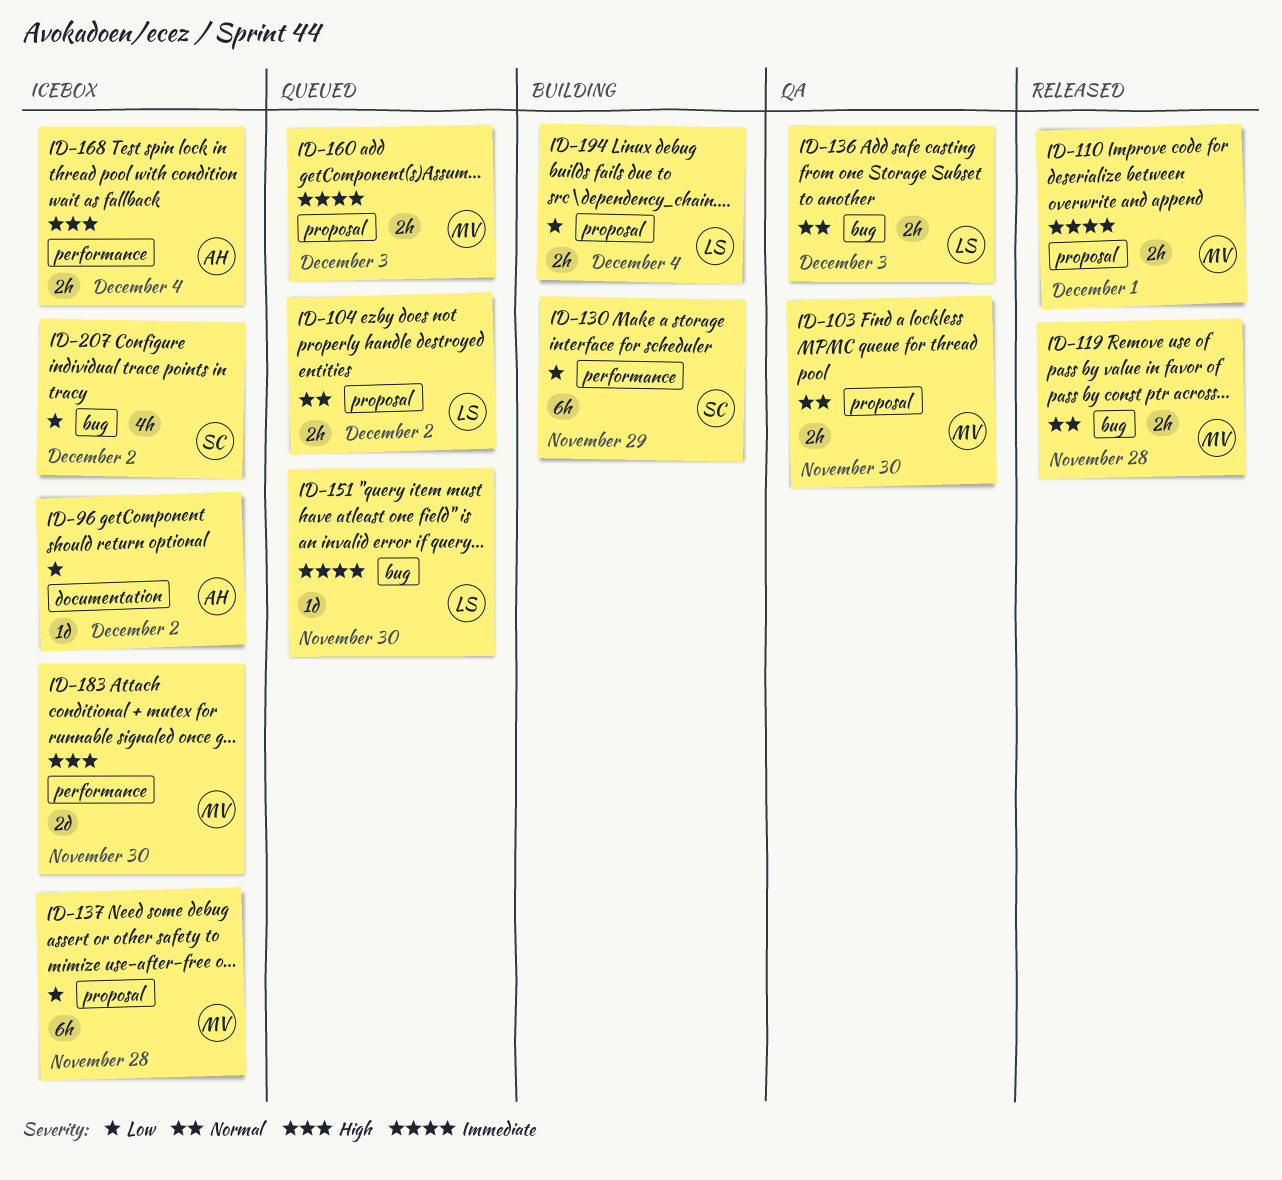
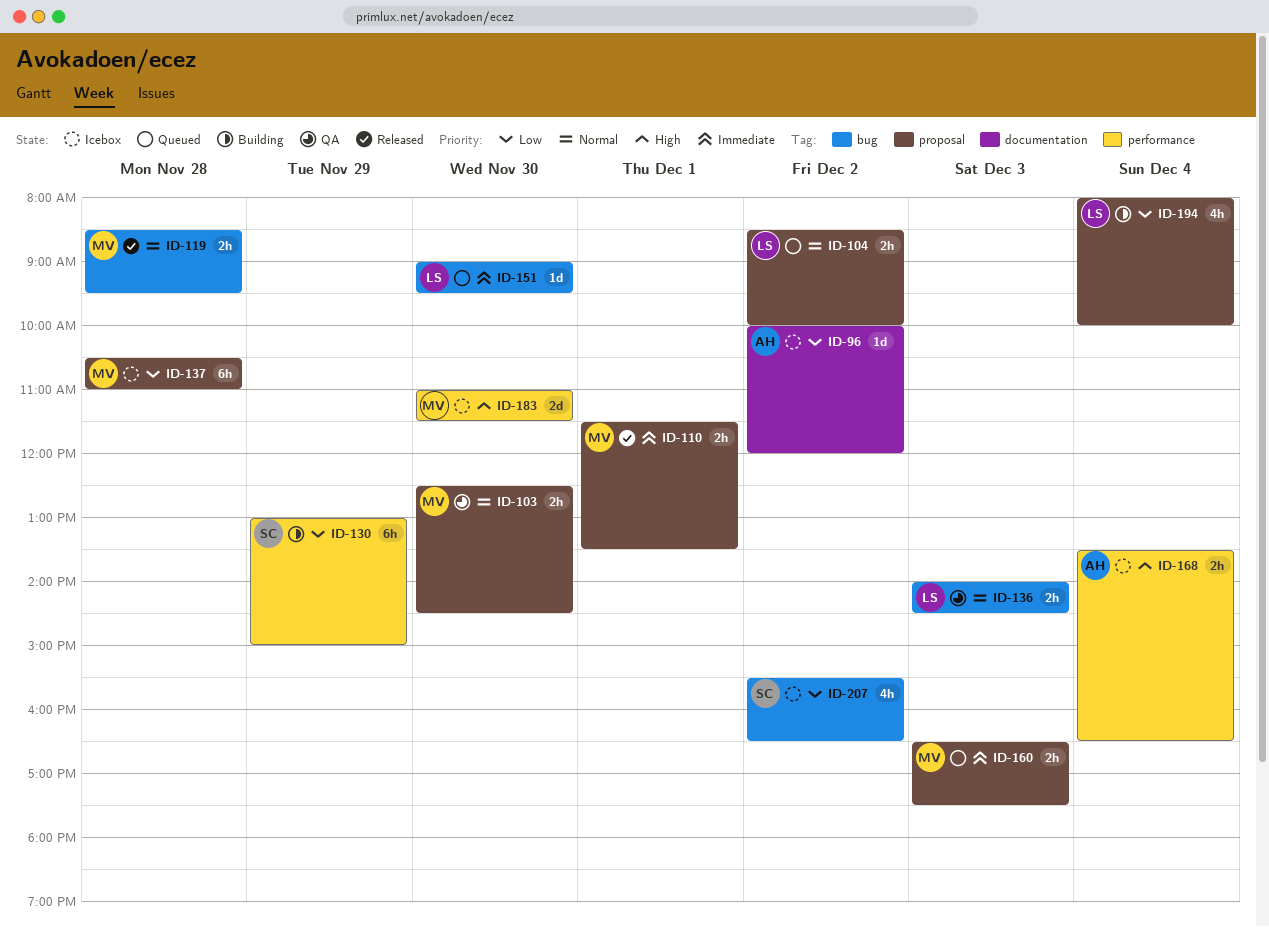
ID-194, estimate: 2h -> 4h

